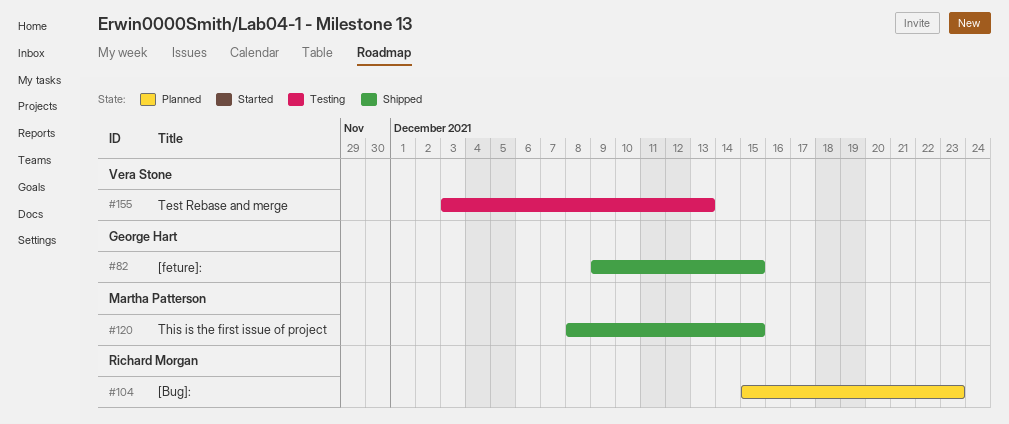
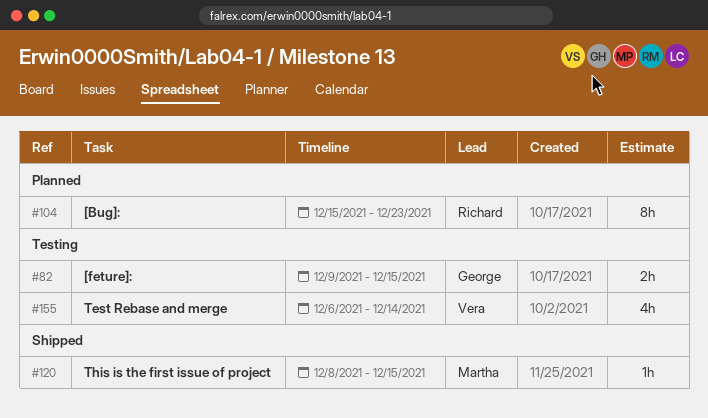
#82, status: Shipped -> Testing
#155, start: Dec 3 -> Dec 6
#155, due: Dec 13 -> Dec 14

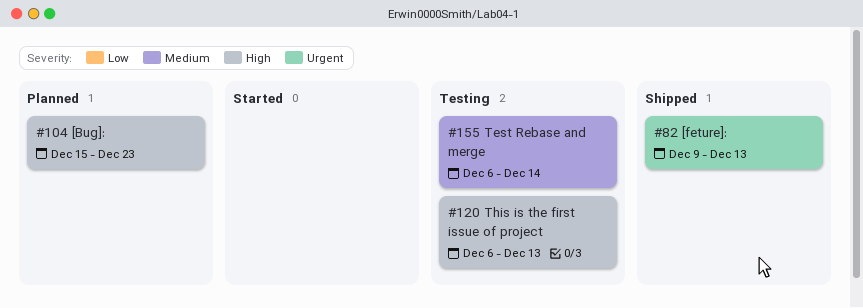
#82, status: Testing -> Shipped
#82, due: Dec 15 -> Dec 13
#120, status: Shipped -> Testing
#120, start: Dec 8 -> Dec 6
#120, due: Dec 15 -> Dec 13

